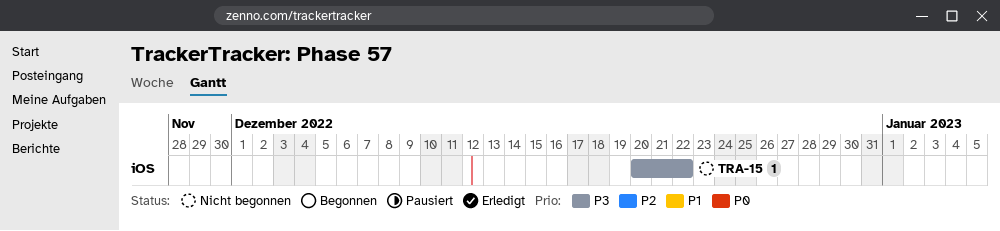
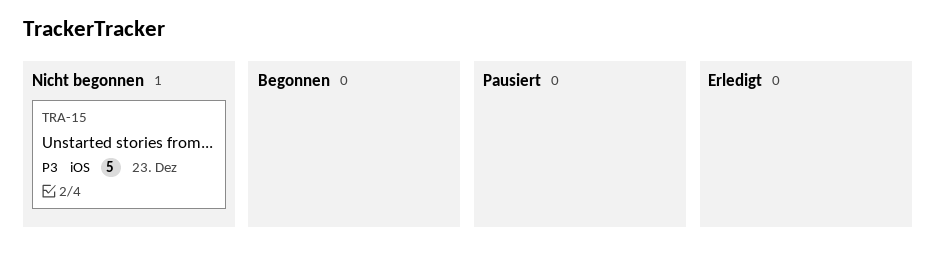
TRA-15, estimate: 1 -> 5
TRA-15, due: Dec 22 -> Dec 23

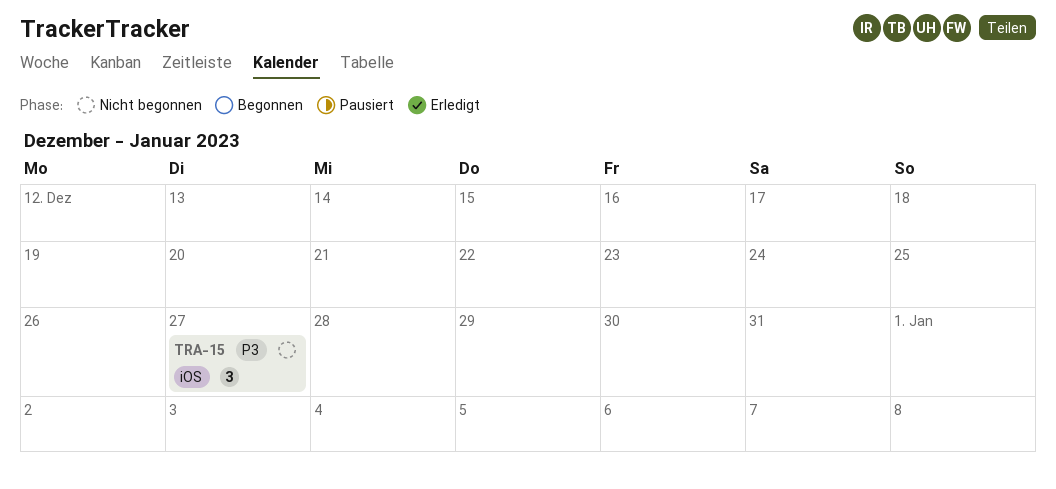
TRA-15, estimate: 5 -> 3
TRA-15, due: Dec 23 -> Dec 27

